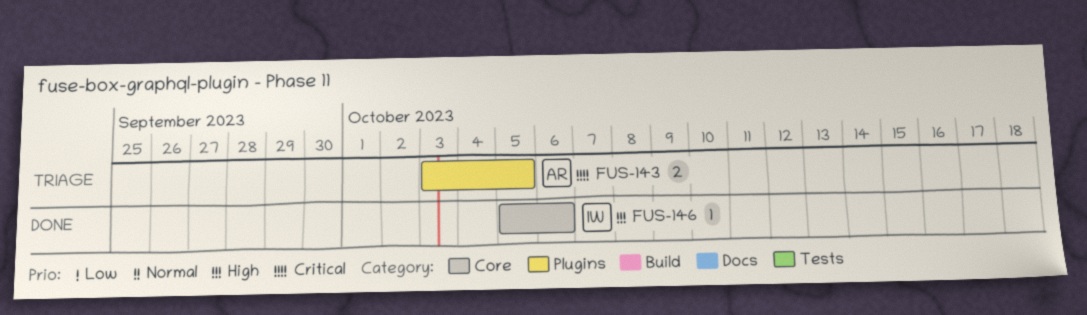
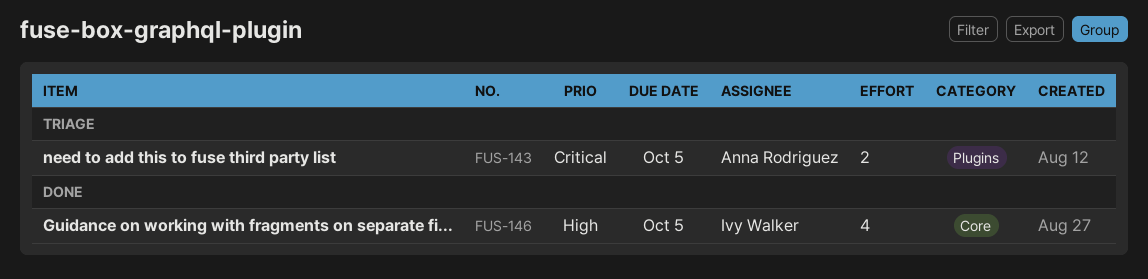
FUS-146, estimate: 1 -> 4
FUS-146, due: Oct 6 -> Oct 5

